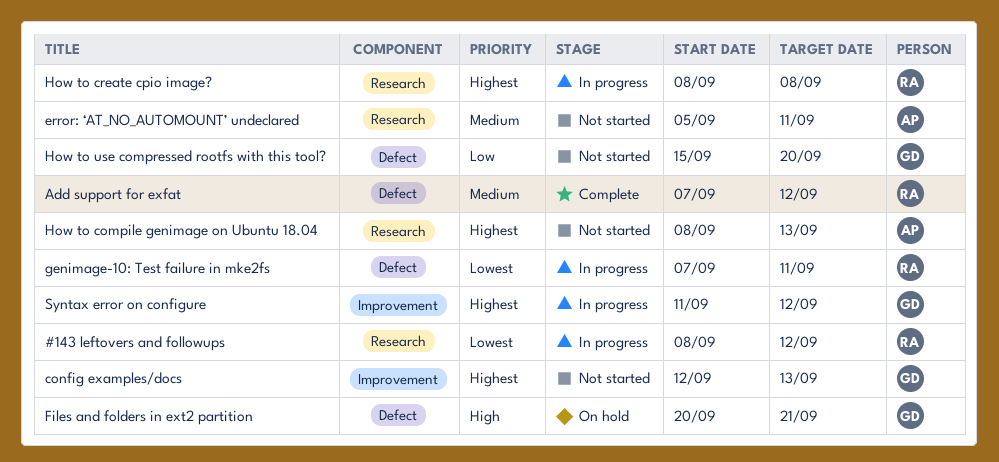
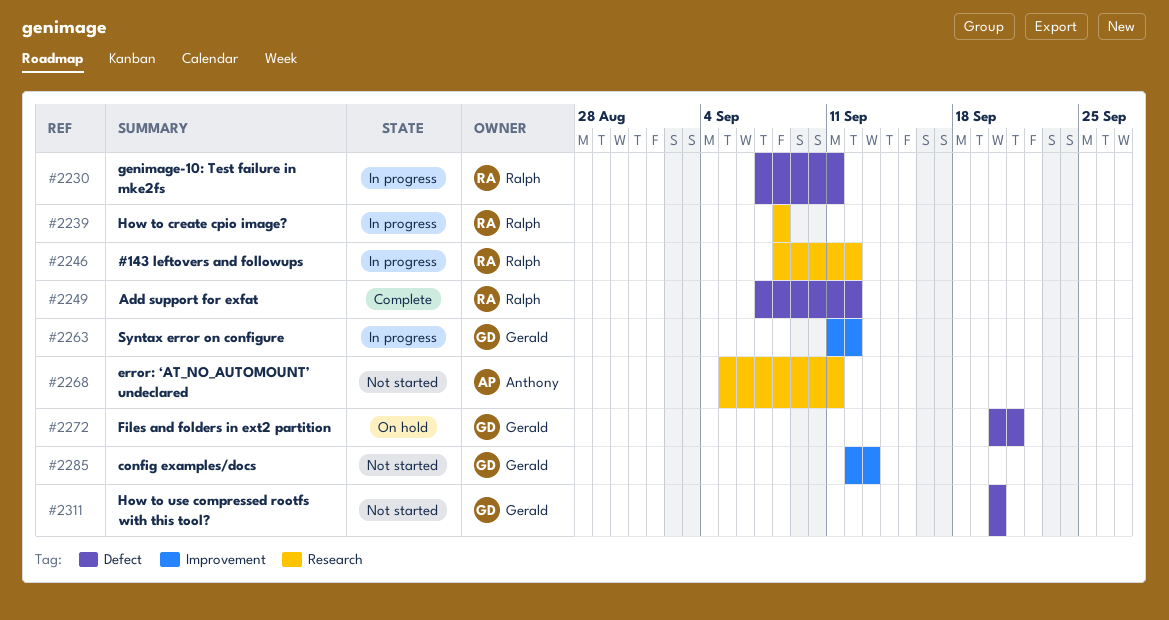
How to compile genimage on Ubuntu 18.04: present -> none
How to use compressed rootfs with this tool?, start: Sep 15 -> Sep 20

